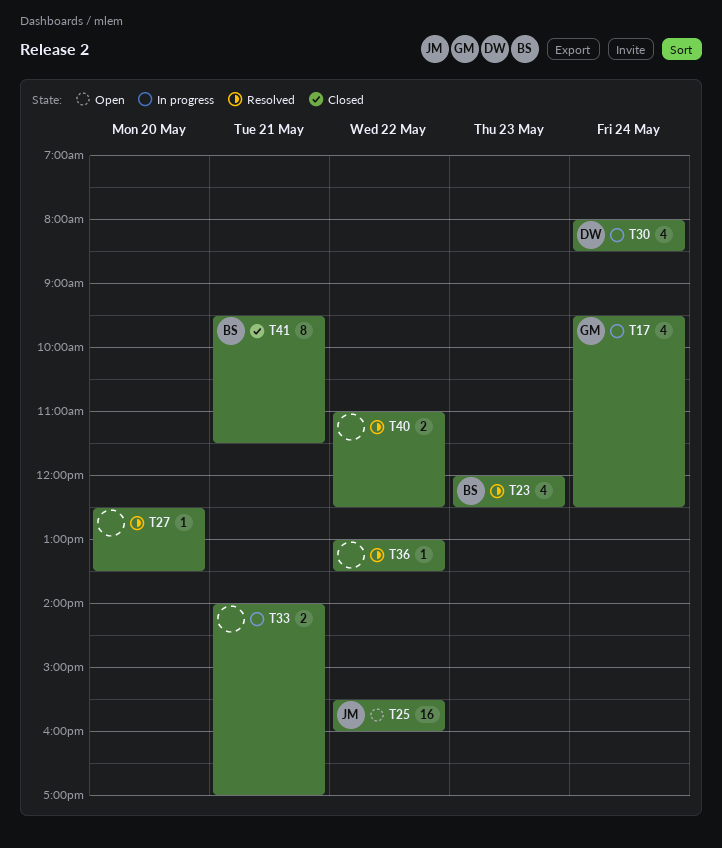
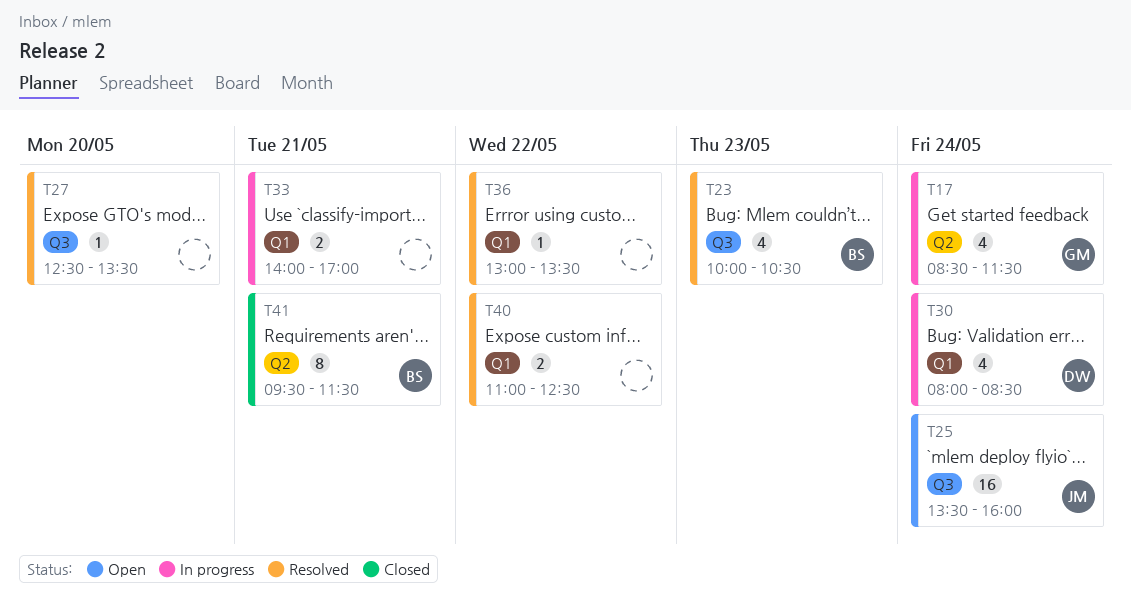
T17, begins: 09:30 -> 08:30
T17, ends: 12:30 -> 11:30
T23, begins: 12:00 -> 10:00
T23, ends: 12:30 -> 10:30
T25, day: May 22 -> May 24
T25, begins: 15:30 -> 13:30

